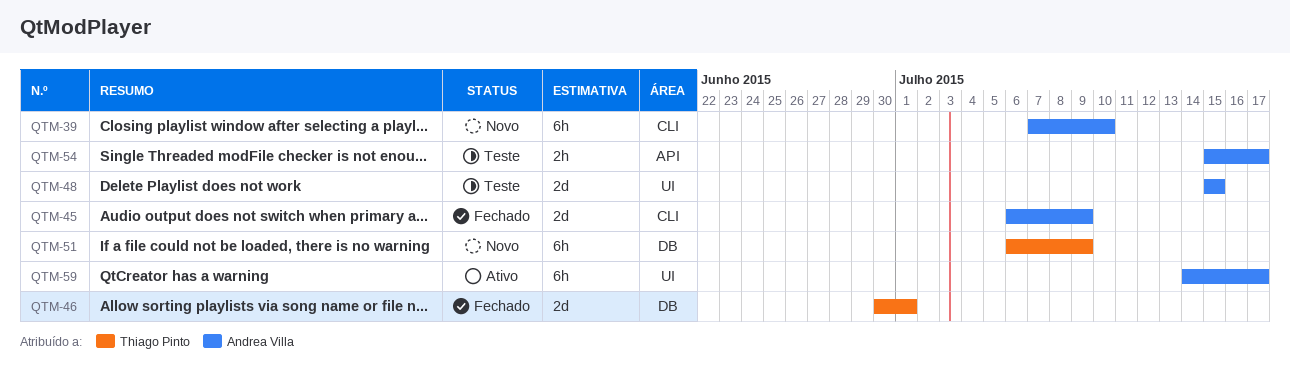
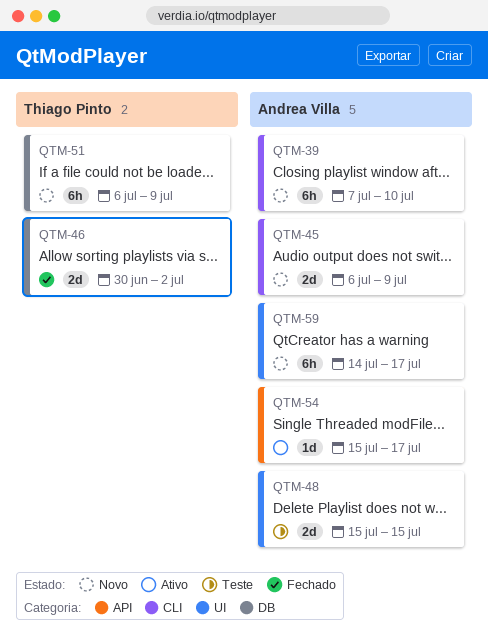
QTM-45, status: Fechado -> Novo
QTM-46, due: Jul 1 -> Jul 2
QTM-54, status: Teste -> Ativo
QTM-54, estimate: 2h -> 1d
QTM-59, status: Ativo -> Novo

